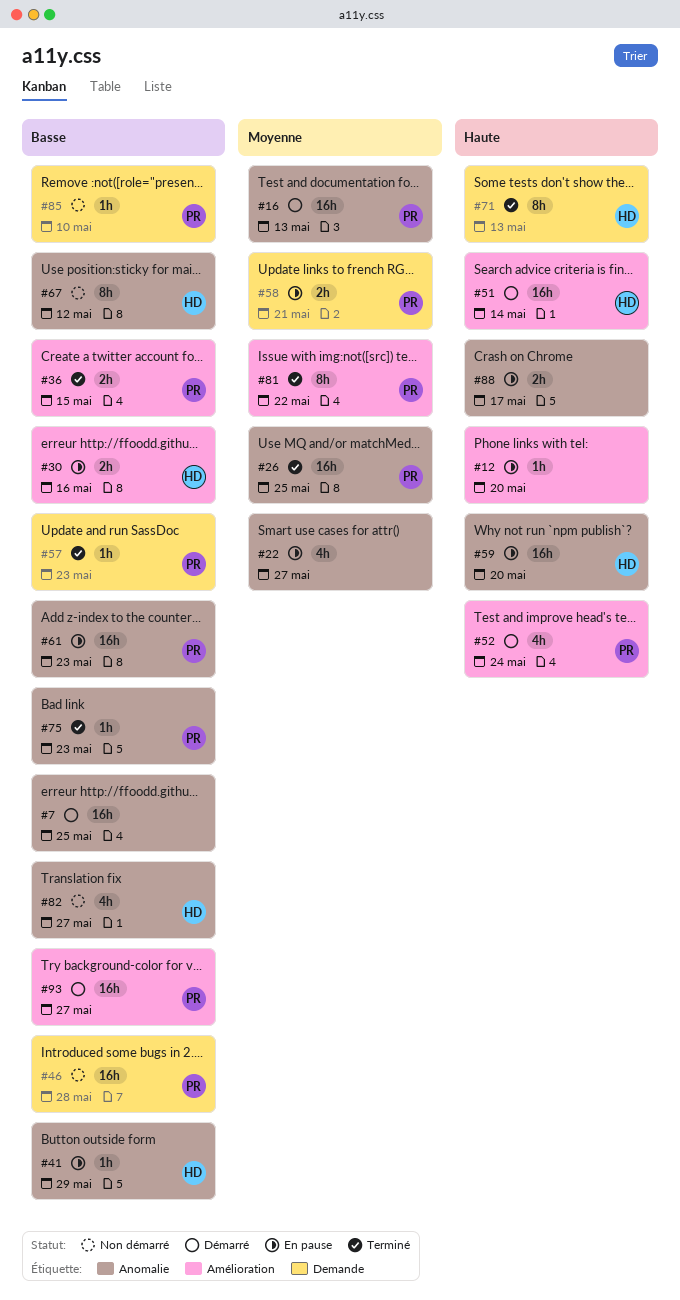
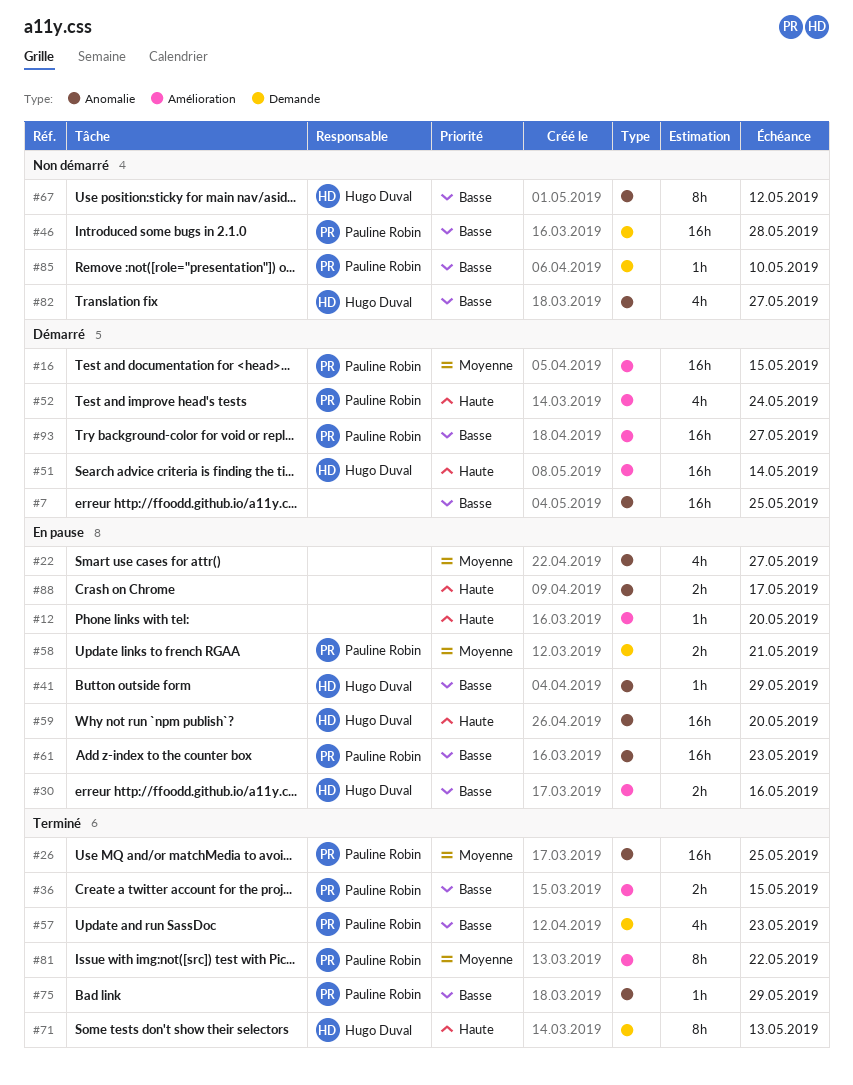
#16, label: Anomalie -> Amélioration
#16, due: May 13 -> May 15
#57, estimate: 1h -> 4h
#75, due: May 23 -> May 29

